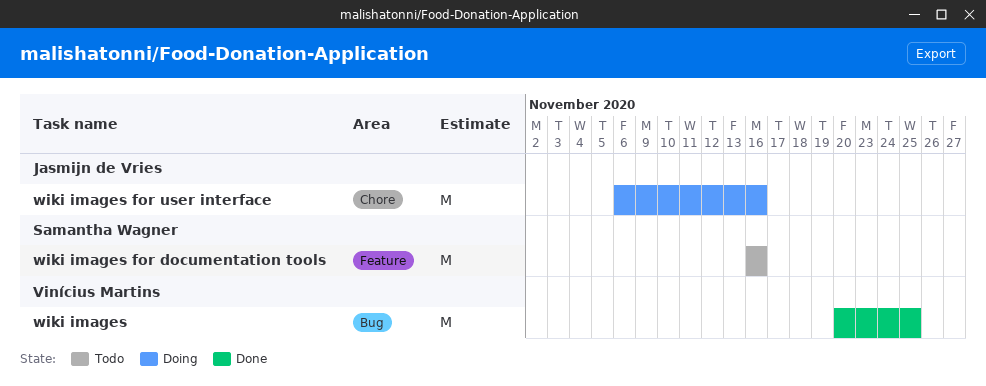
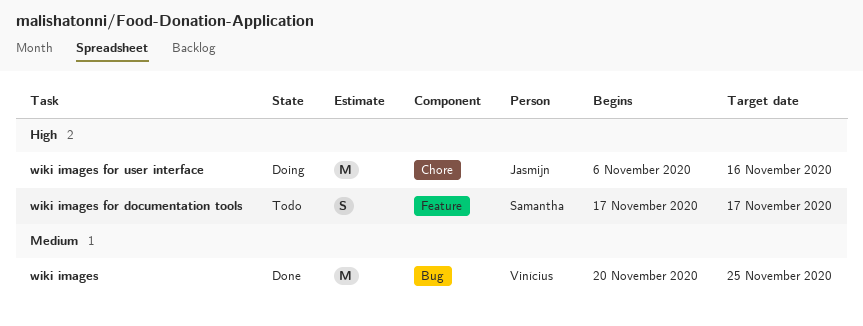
wiki images for documentation tools, estimate: M -> S
wiki images for documentation tools, start: Nov 16 -> Nov 17
wiki images for documentation tools, due: Nov 16 -> Nov 17

